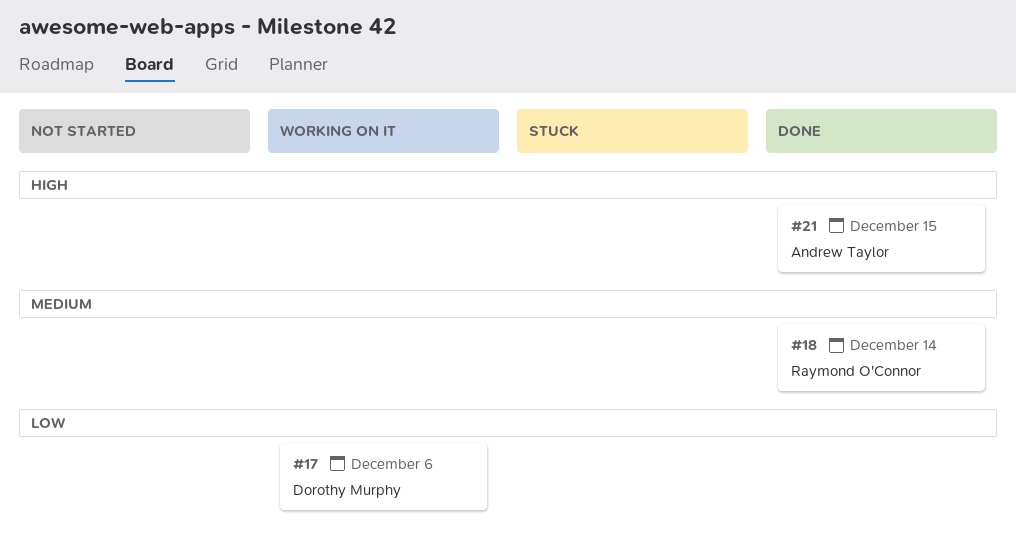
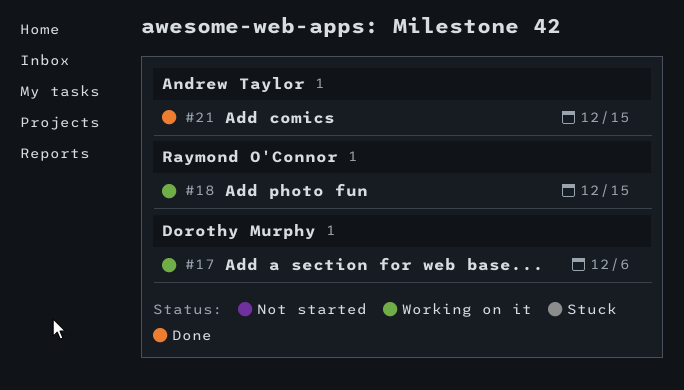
#18, status: Done -> Working on it
#18, due: Dec 14 -> Dec 15

